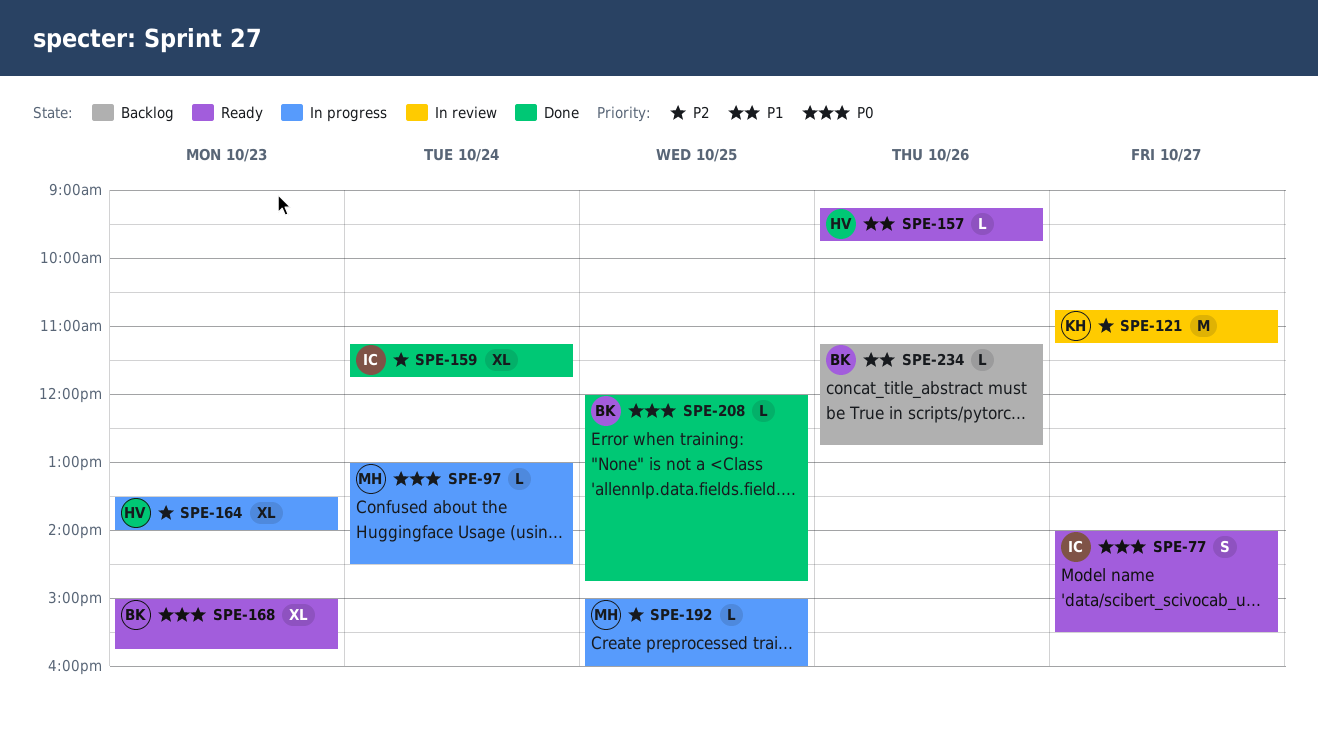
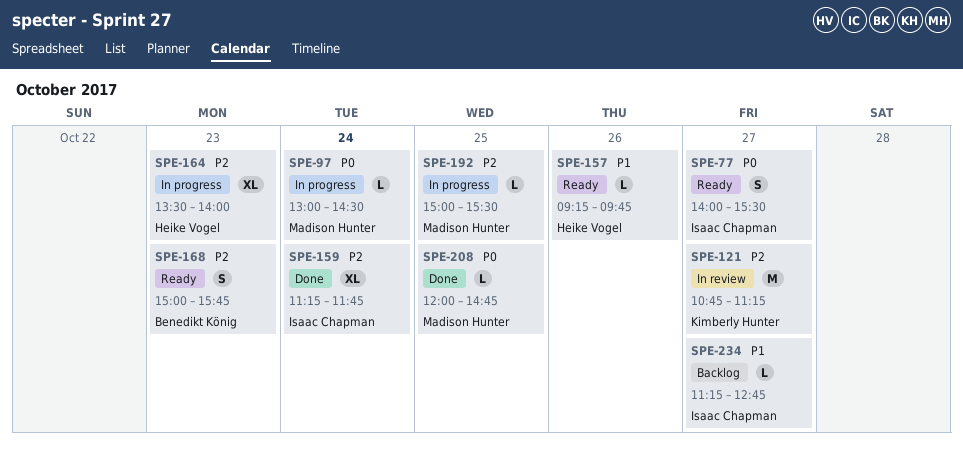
SPE-168, priority: P0 -> P2
SPE-168, estimate: XL -> S
SPE-192, ends: 16:00 -> 15:30
SPE-208, owner: Benedikt König -> Madison Hunter
SPE-234, owner: Benedikt König -> Isaac Chapman
SPE-234, day: Oct 26 -> Oct 27

